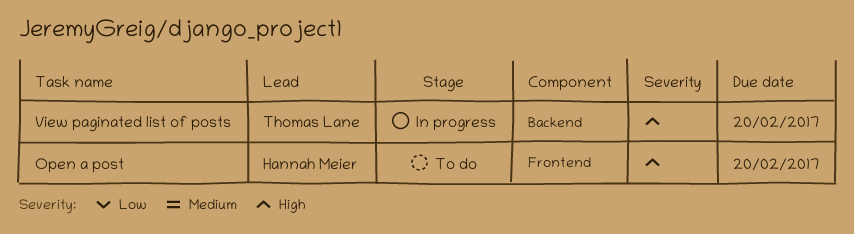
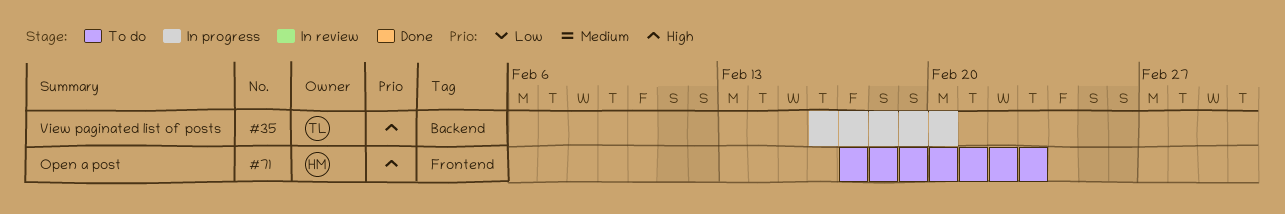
Open a post, due: Feb 20 -> Feb 23

